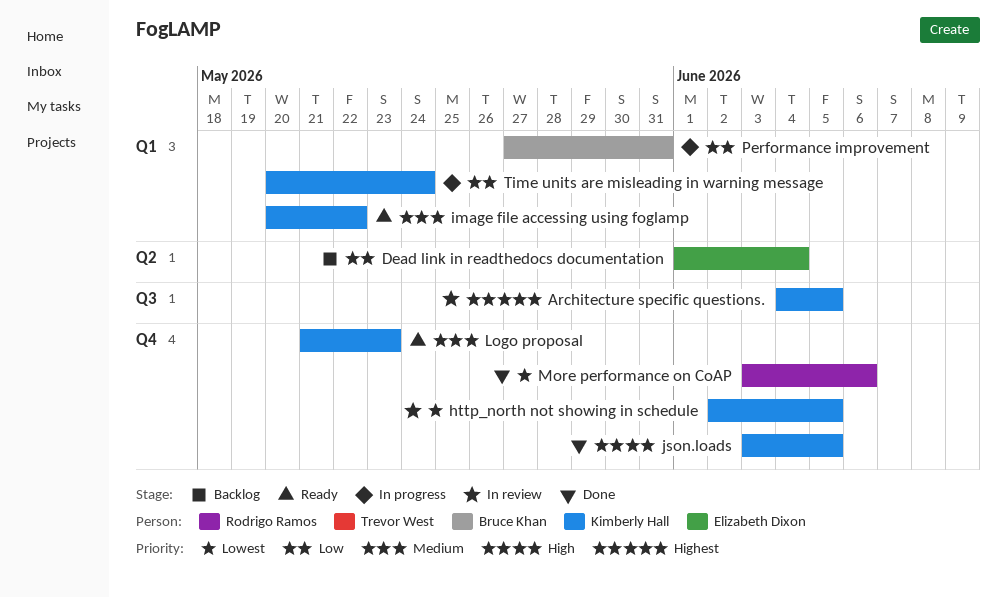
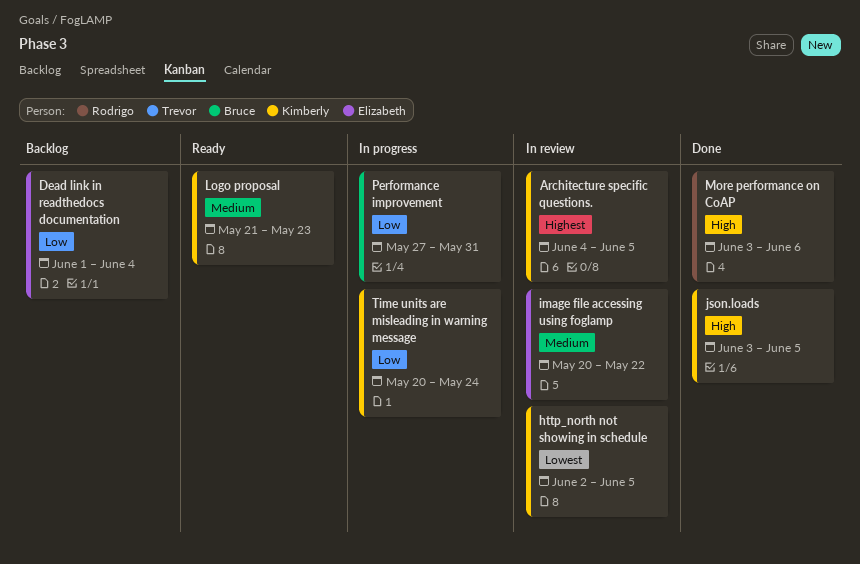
image file accessing using foglamp, status: Ready -> In review
image file accessing using foglamp, owner: Kimberly Hall -> Elizabeth Dixon
More performance on CoAP, priority: Lowest -> High

